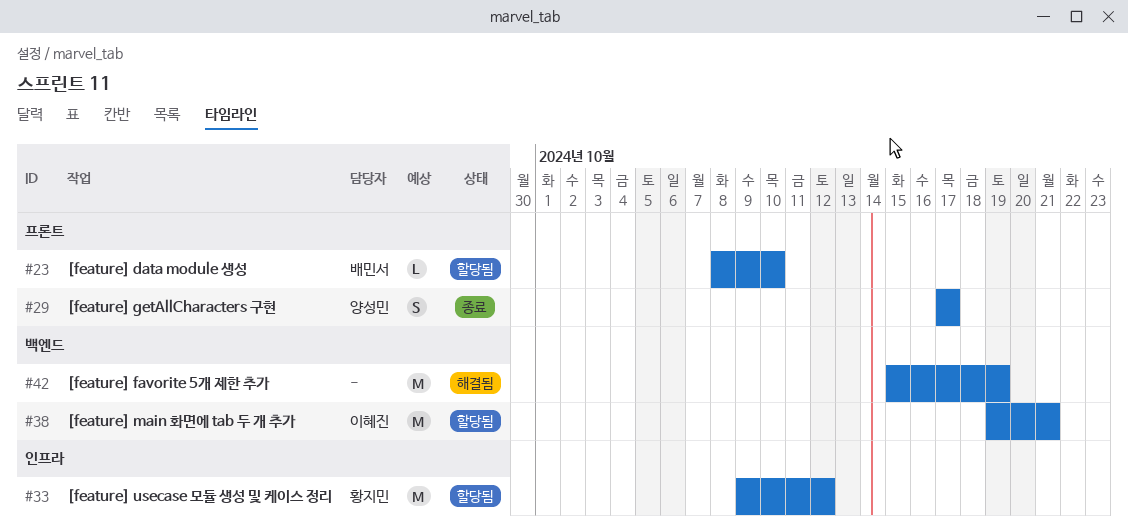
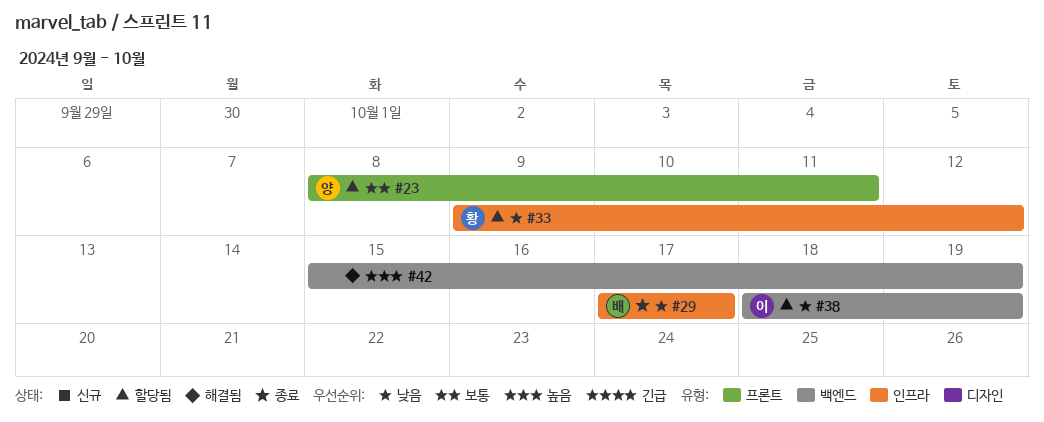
#23, owner: 배민서 -> 양성민
#23, due: Oct 10 -> Oct 11
#29, owner: 양성민 -> 배민서
#29, label: 프론트 -> 인프라
#38, start: Oct 19 -> Oct 18
#38, due: Oct 21 -> Oct 19

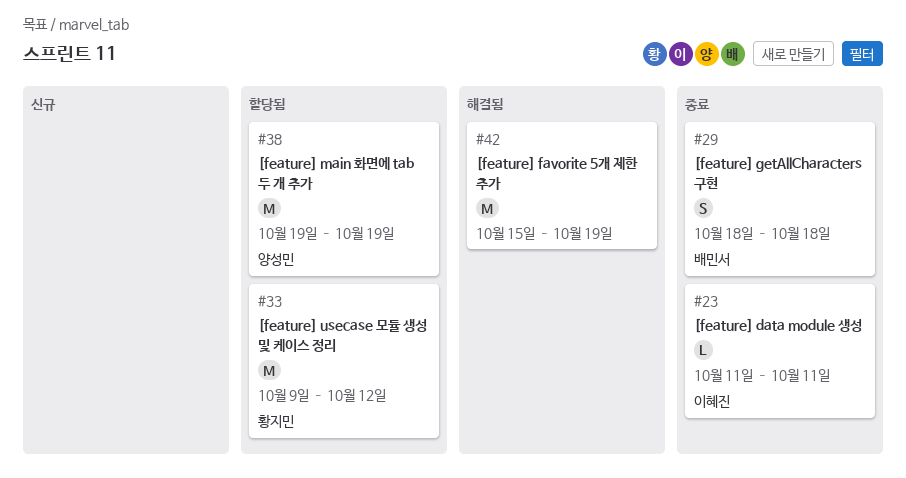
#23, status: 할당됨 -> 종료
#23, owner: 양성민 -> 이혜진
#23, start: Oct 8 -> Oct 11
#29, start: Oct 17 -> Oct 18
#29, due: Oct 17 -> Oct 18
#38, owner: 이혜진 -> 양성민
#38, start: Oct 18 -> Oct 19

